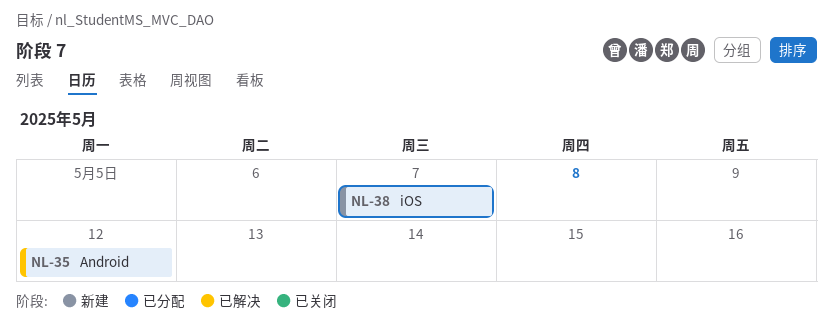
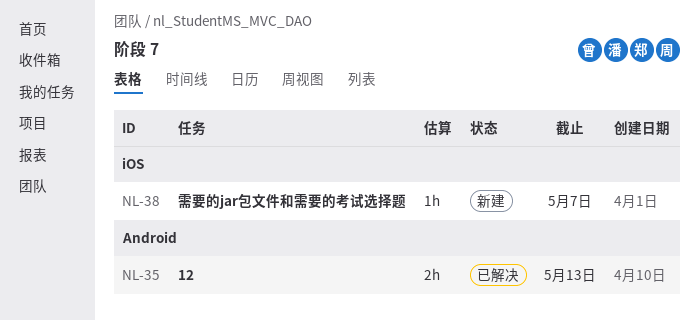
NL-35, due: May 12 -> May 13

